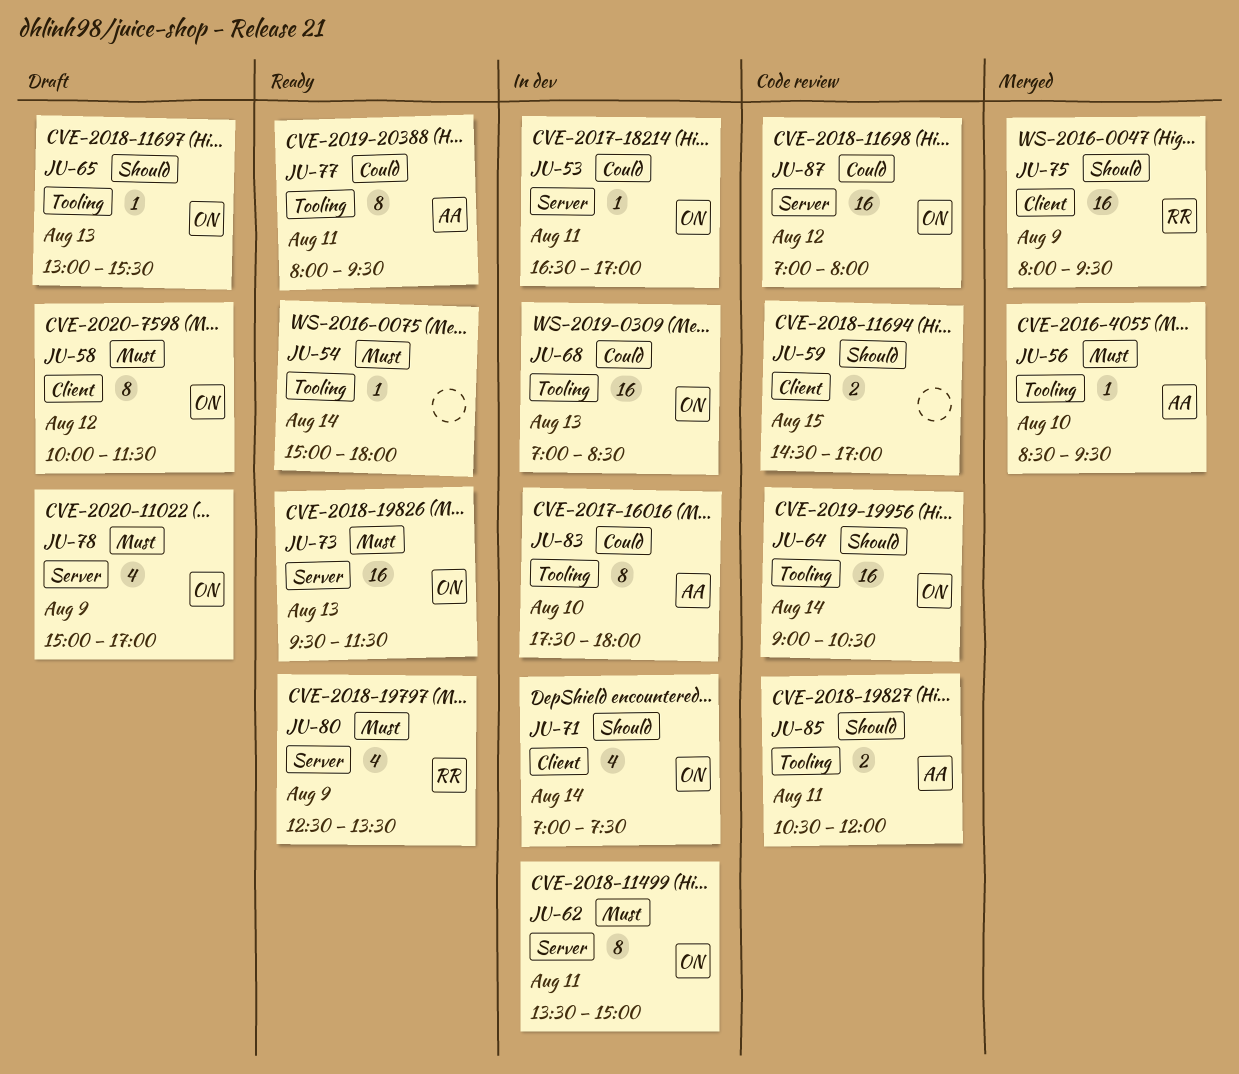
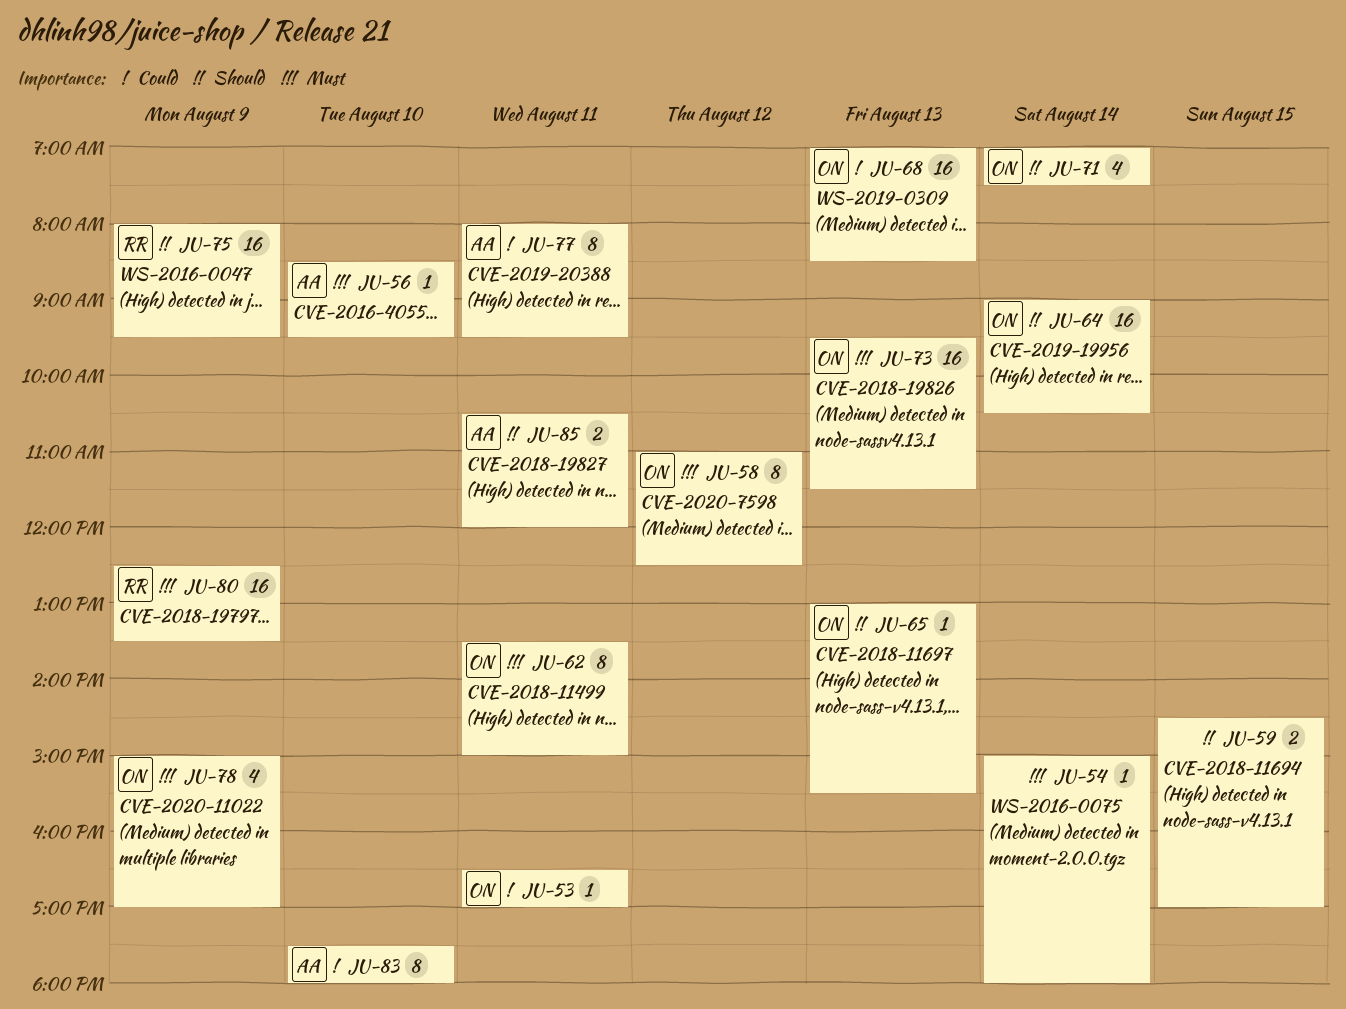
JU-58, begins: 10:00 -> 11:00
JU-58, ends: 11:30 -> 12:30
JU-80, estimate: 4 -> 16
JU-87: present -> none

